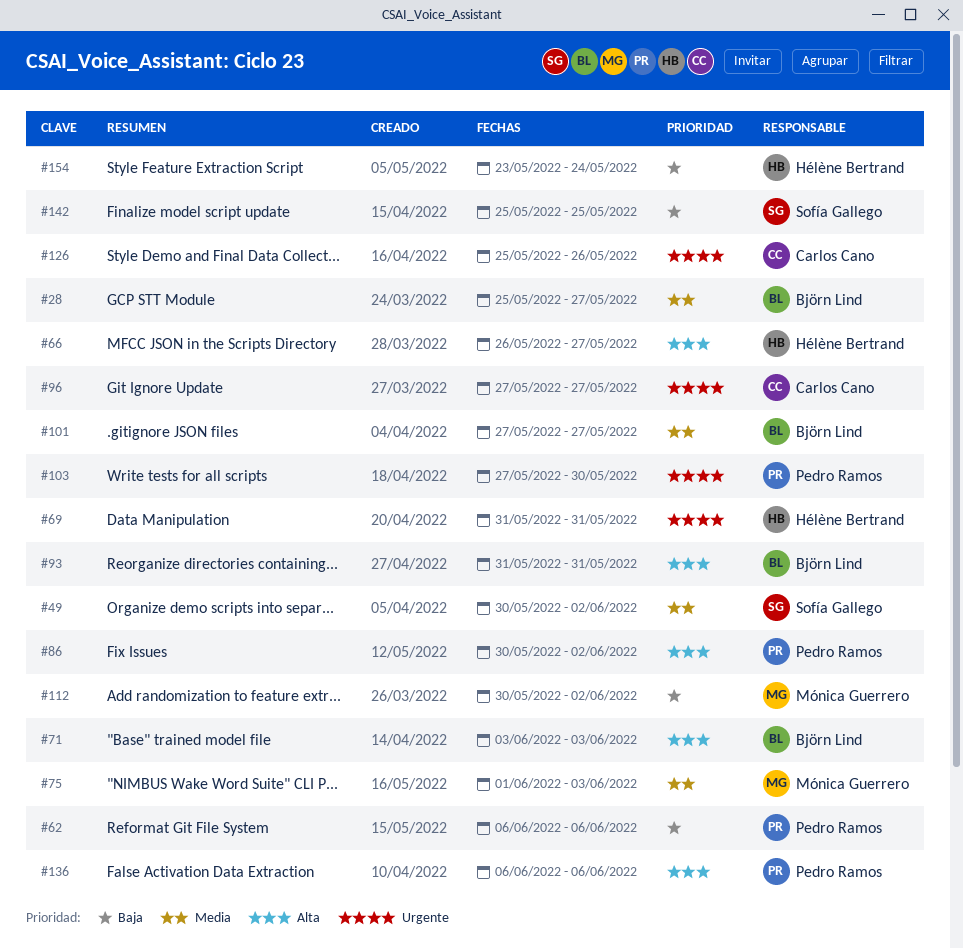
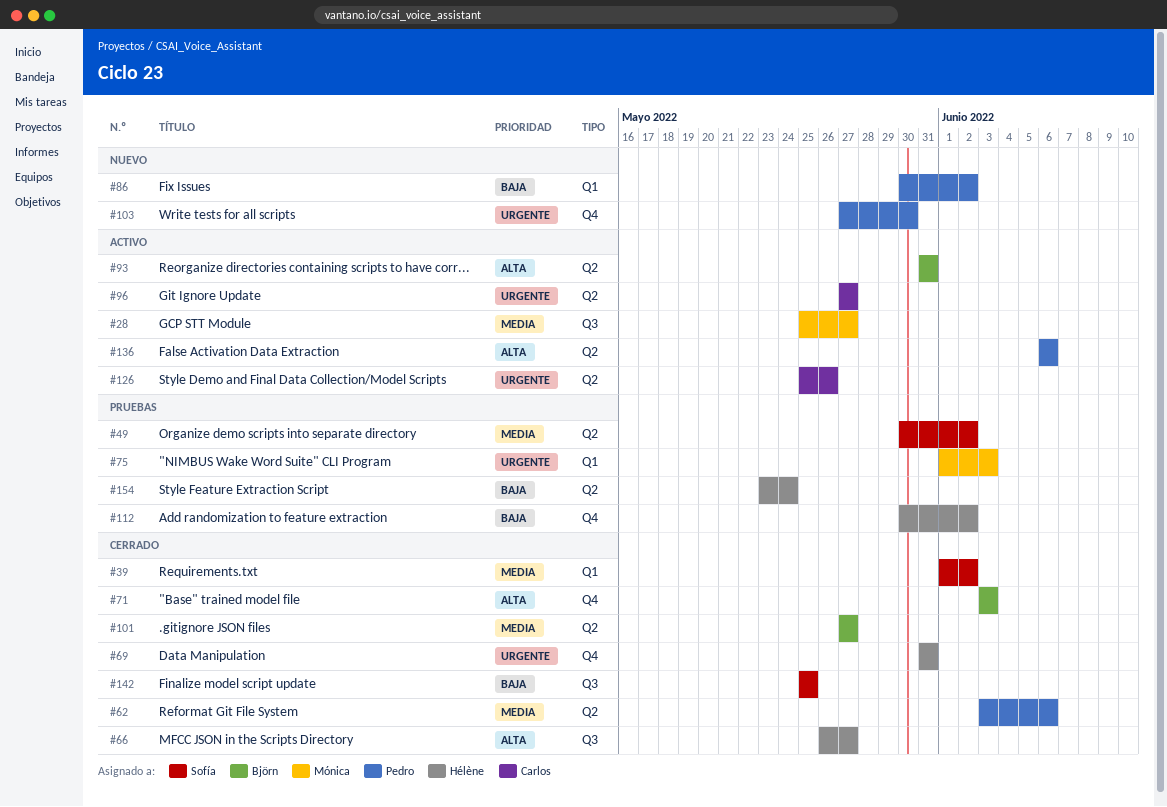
#28, owner: Björn Lind -> Mónica Guerrero
#39: none -> present
#62, priority: Baja -> Media
#62, start: Jun 6 -> Jun 3
#75, priority: Media -> Urgente
#86, priority: Alta -> Baja
#112, owner: Mónica Guerrero -> Hélène Bertrand

